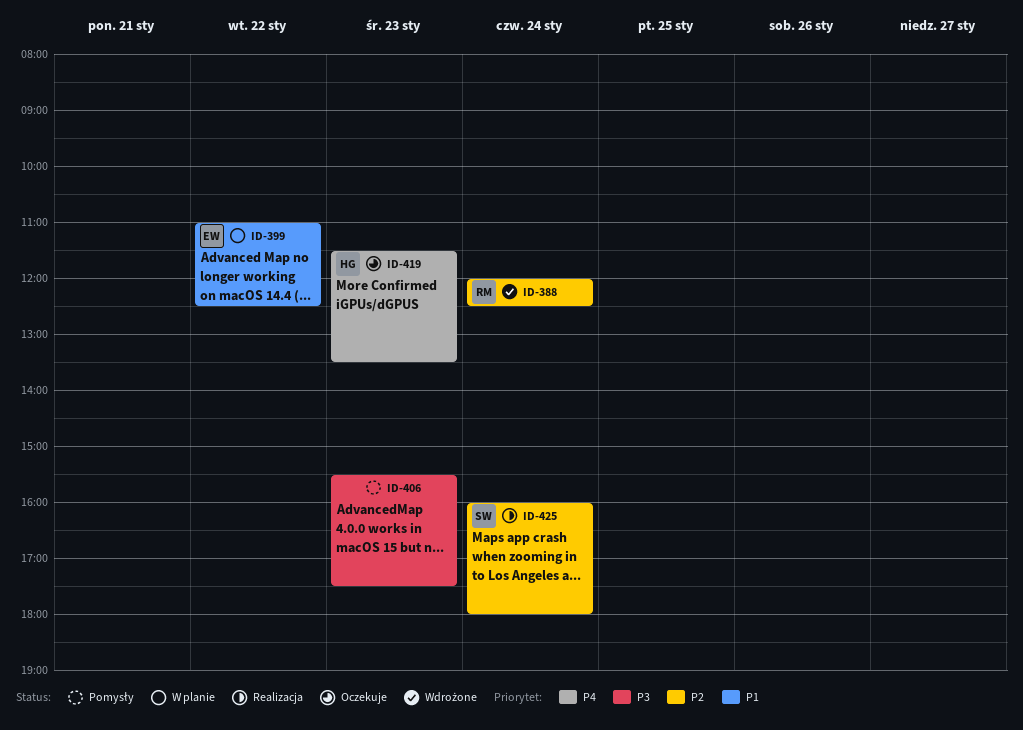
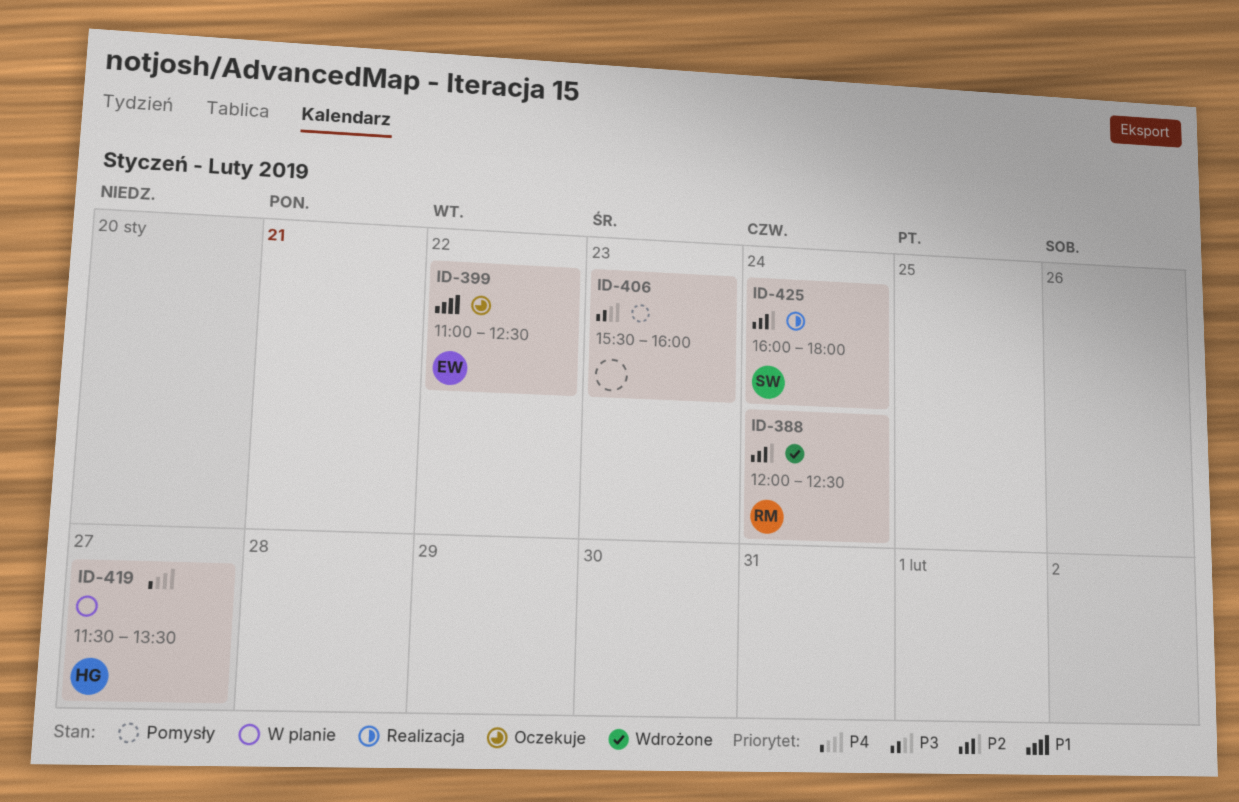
ID-399, status: W planie -> Oczekuje
ID-406, ends: 17:30 -> 16:00
ID-419, status: Oczekuje -> W planie
ID-419, day: Jan 23 -> Jan 27

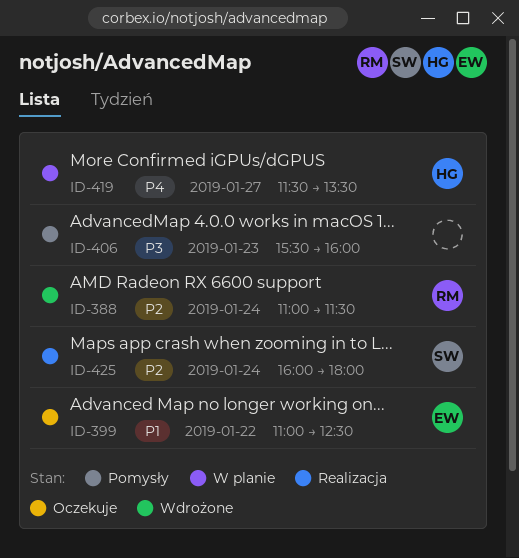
ID-388, begins: 12:00 -> 11:00
ID-388, ends: 12:30 -> 11:30

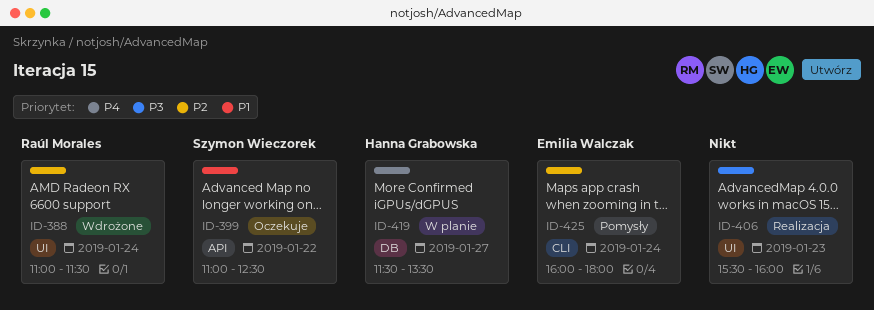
ID-399, owner: Emilia Walczak -> Szymon Wieczorek
ID-406, status: Pomysły -> Realizacja
ID-425, status: Realizacja -> Pomysły
ID-425, owner: Szymon Wieczorek -> Emilia Walczak

